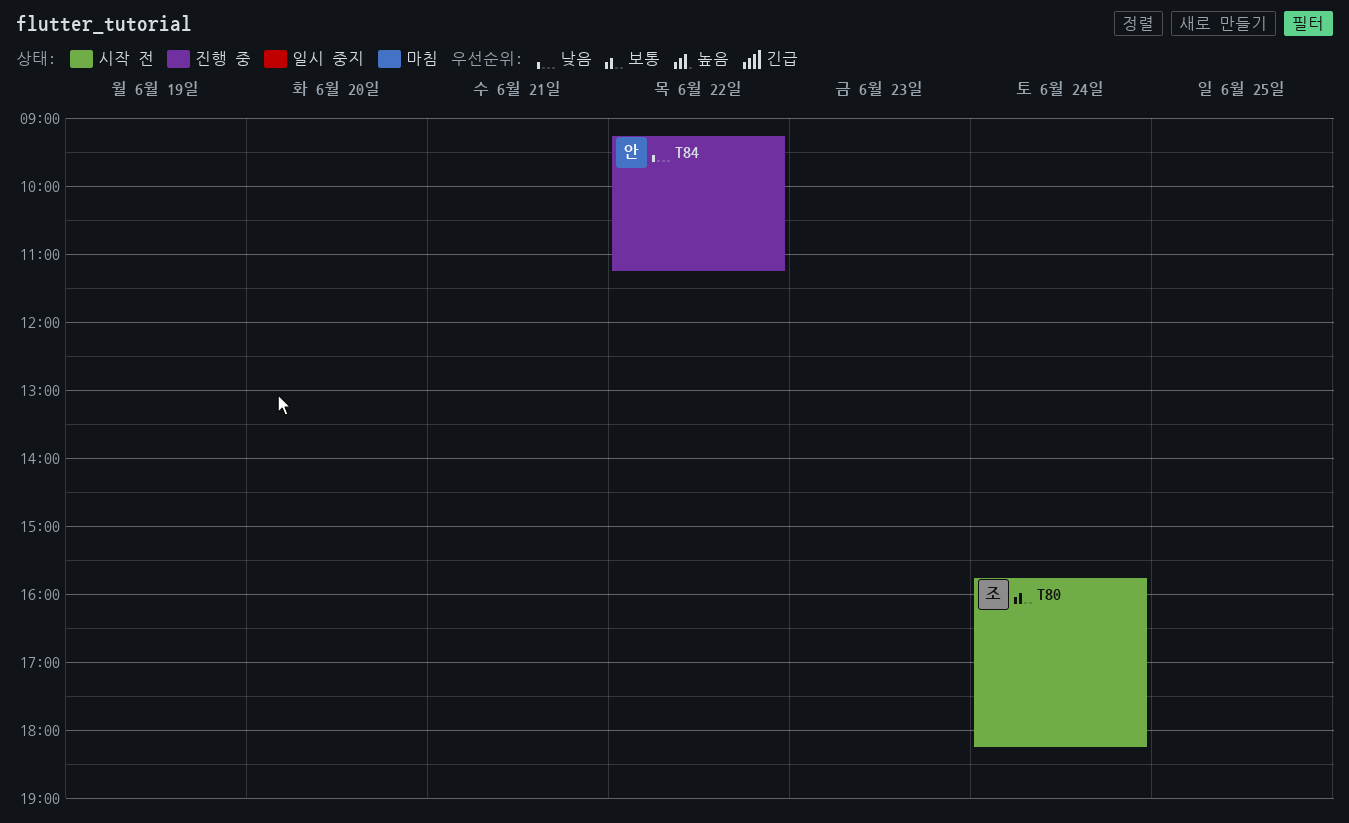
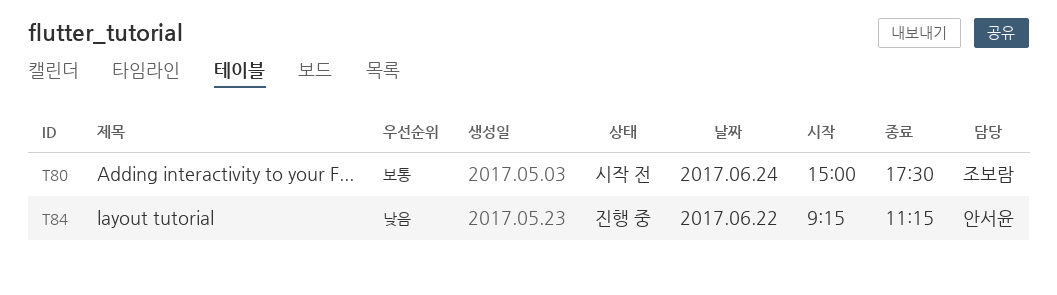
T80, begins: 15:45 -> 15:00
T80, ends: 18:15 -> 17:30

